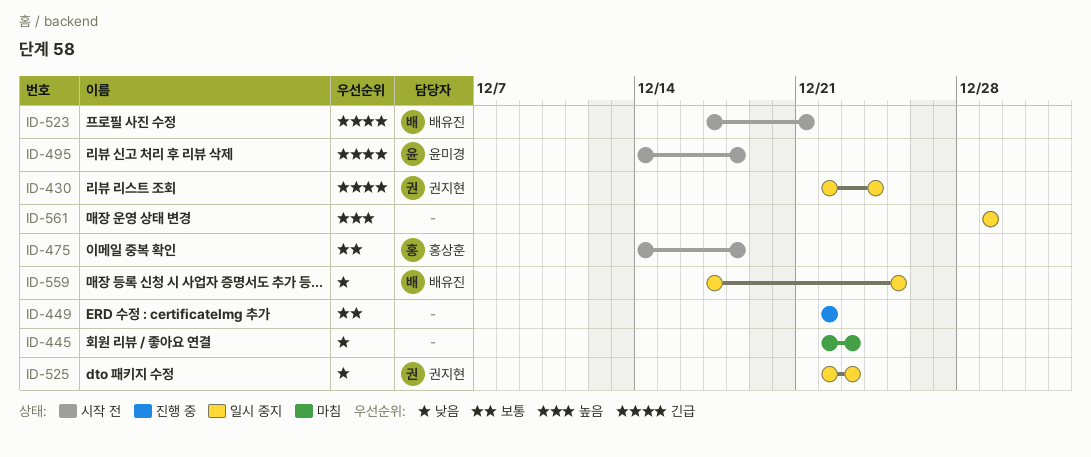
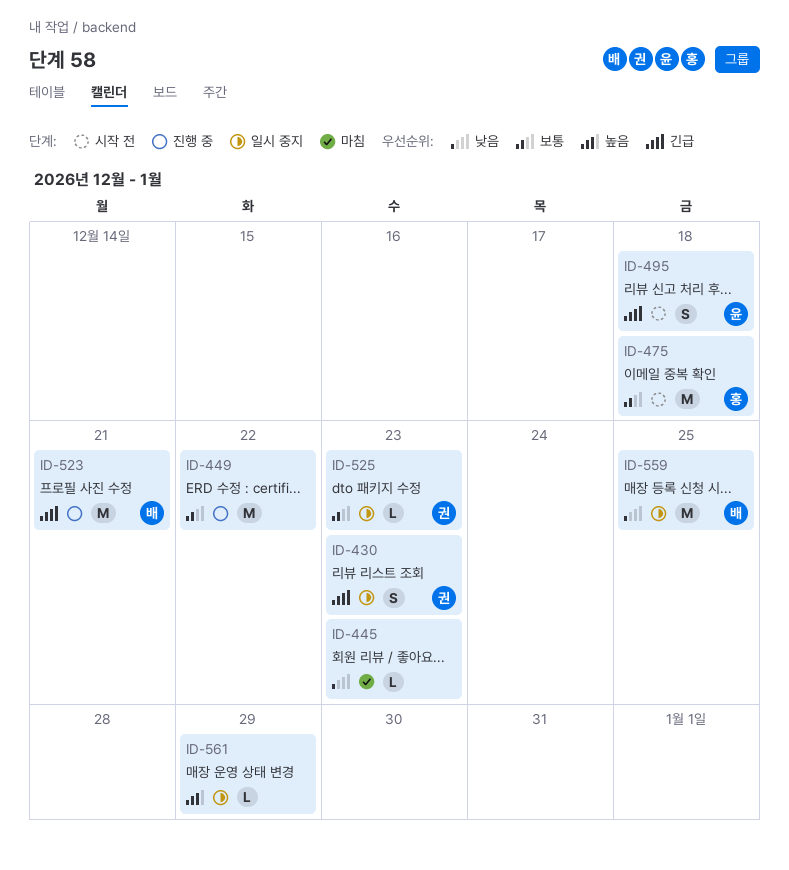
ID-430, due: Dec 24 -> Dec 23
ID-523, status: 시작 전 -> 진행 중
ID-525, priority: 낮음 -> 보통

